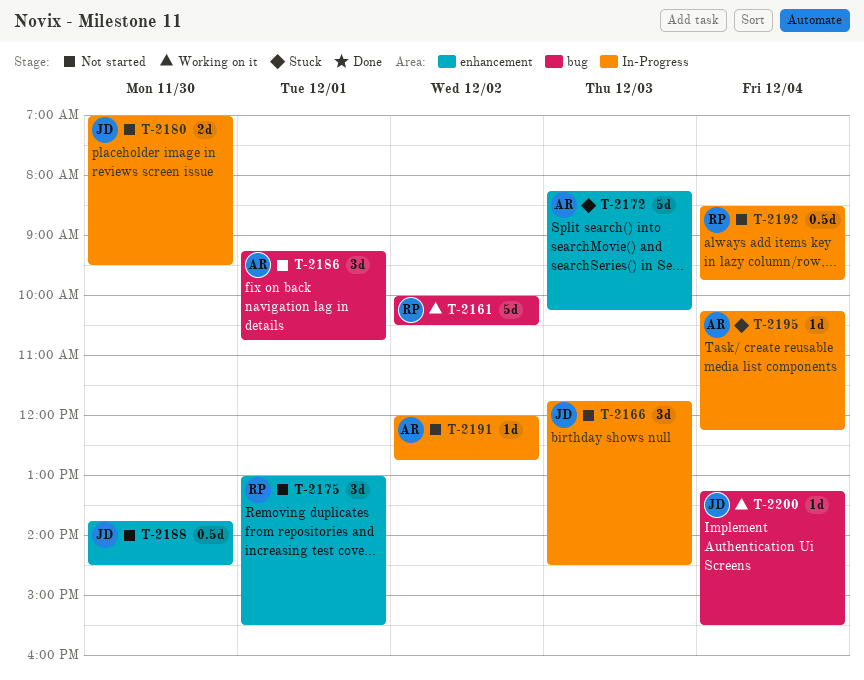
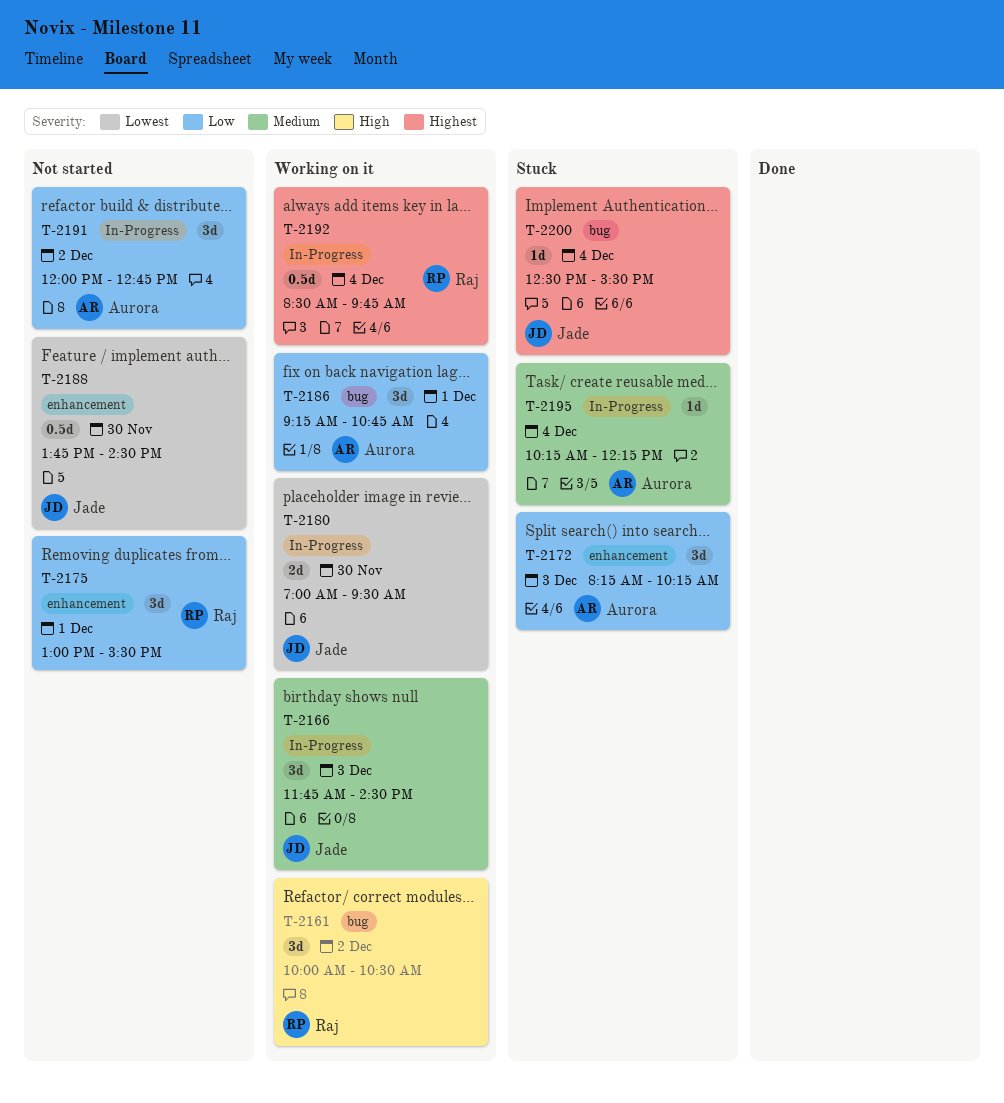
T-2161, estimate: 5d -> 3d
T-2166, status: Not started -> Working on it
T-2172, estimate: 5d -> 3d
T-2180, status: Not started -> Working on it
T-2186, status: Not started -> Working on it
T-2191, estimate: 1d -> 3d
T-2192, status: Not started -> Working on it
T-2200, status: Working on it -> Stuck
T-2200, begins: 13:15 -> 12:30

